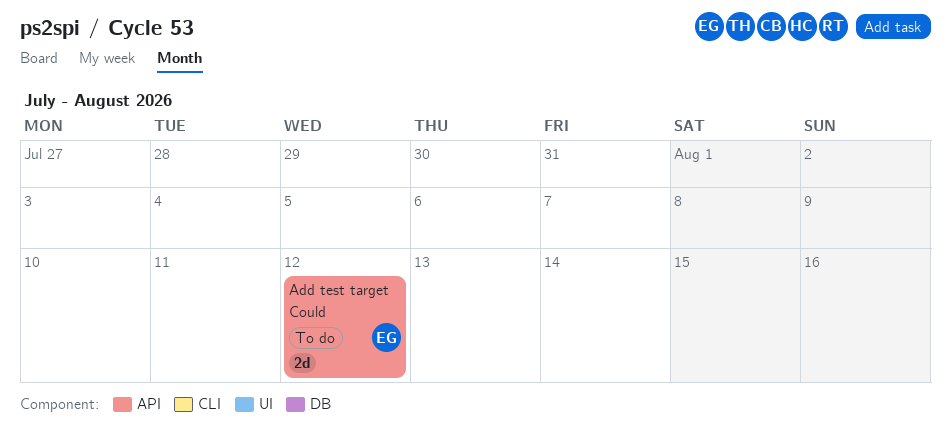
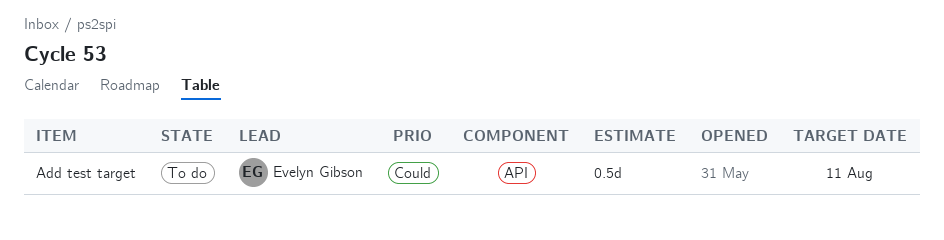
Add test target, estimate: 2d -> 0.5d
Add test target, due: Aug 12 -> Aug 11

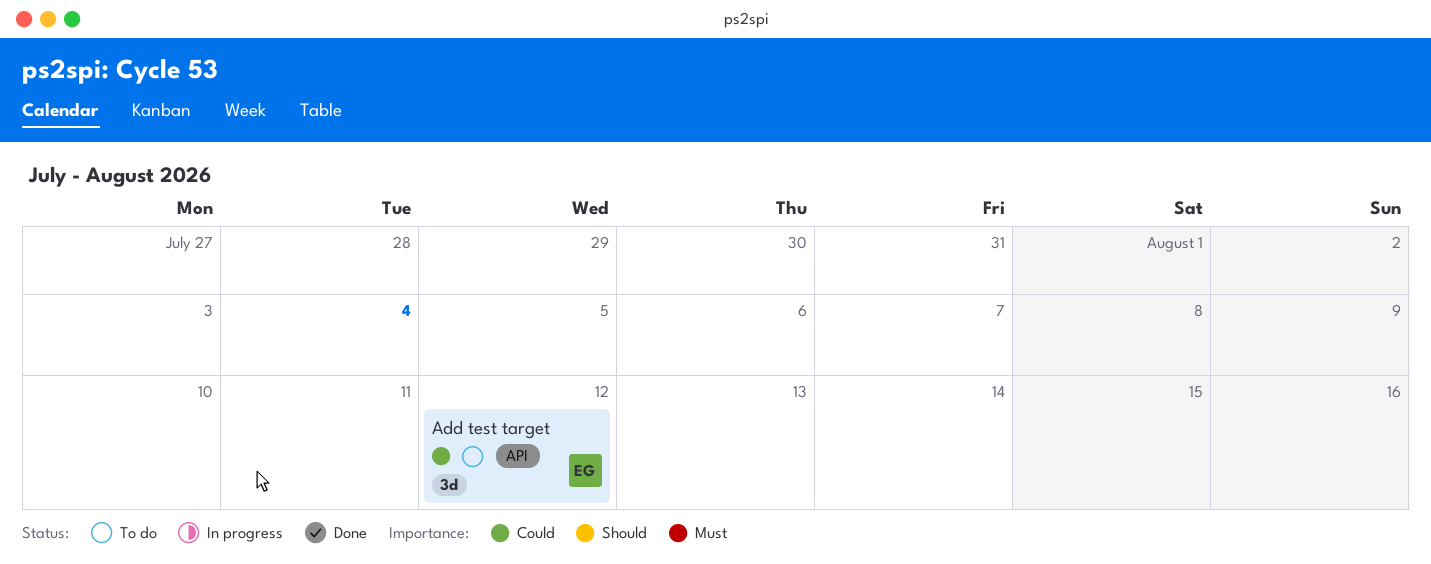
Add test target, estimate: 0.5d -> 3d
Add test target, due: Aug 11 -> Aug 12

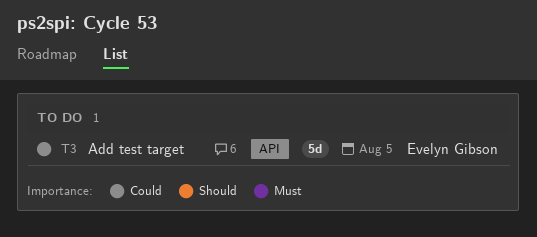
Add test target, estimate: 3d -> 5d
Add test target, due: Aug 12 -> Aug 5

